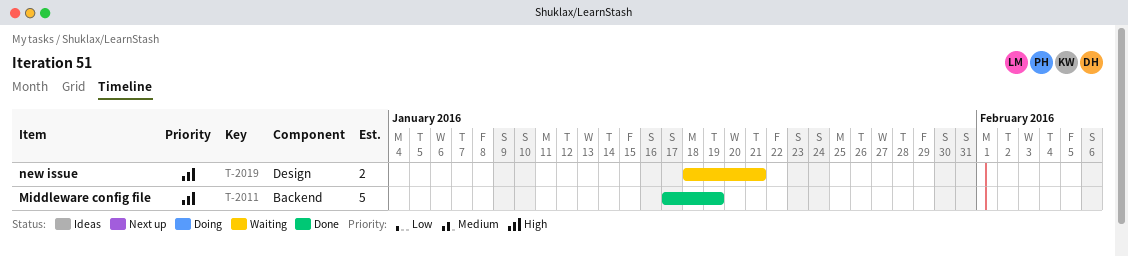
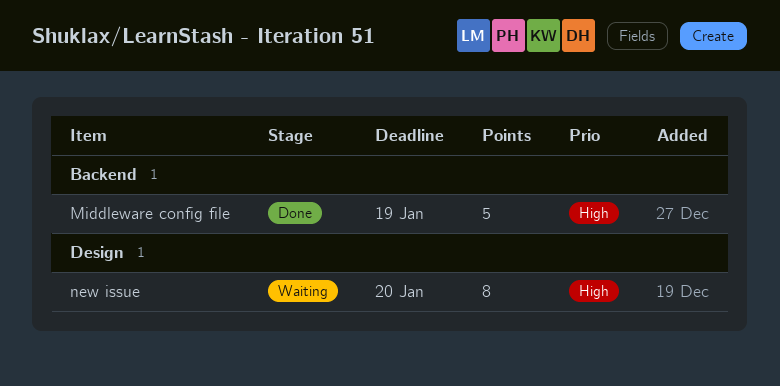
new issue, estimate: 2 -> 8
new issue, due: Jan 21 -> Jan 20

